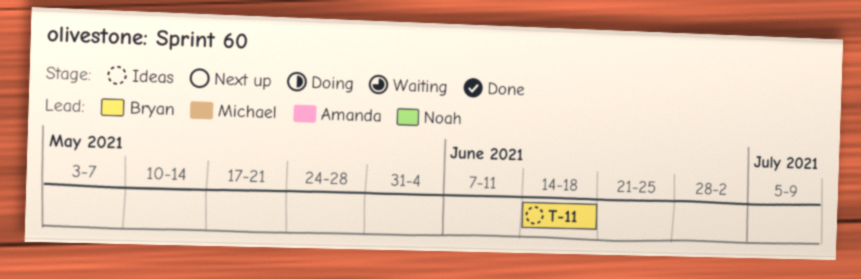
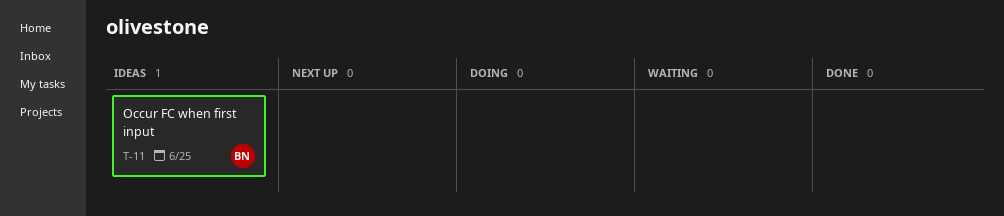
T-11, due: Jun 18 -> Jun 25

